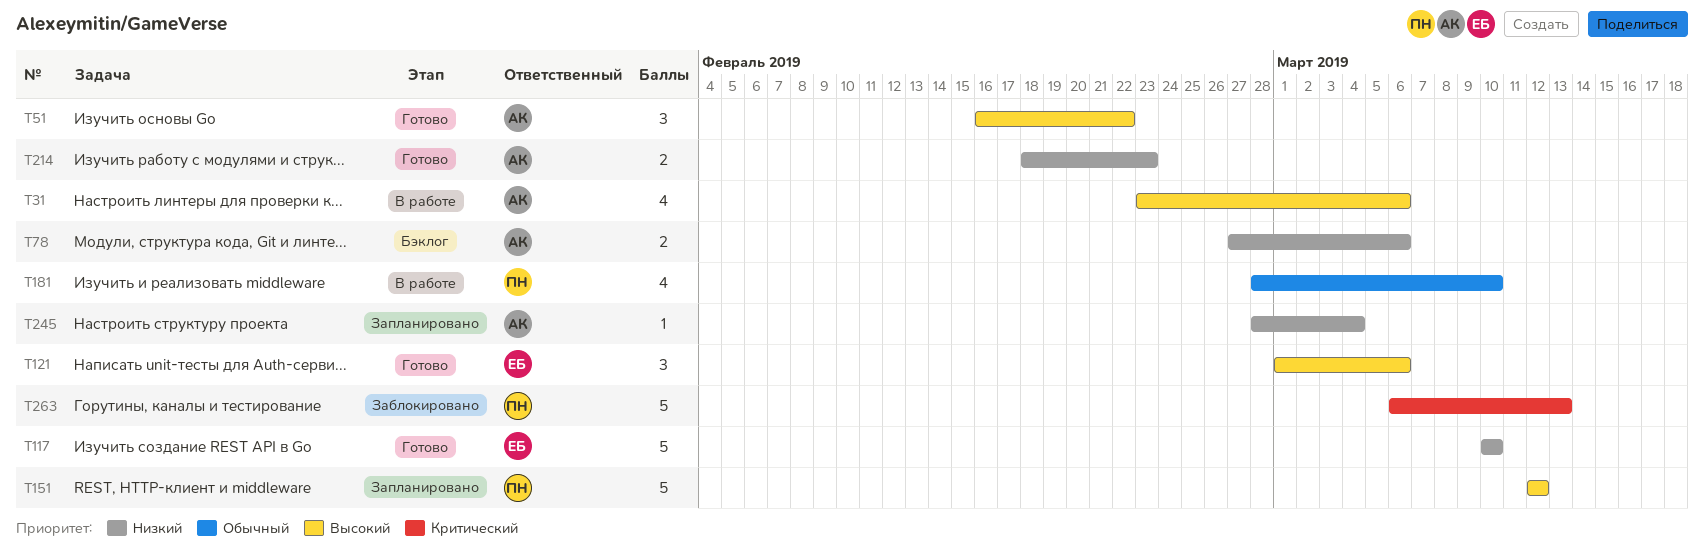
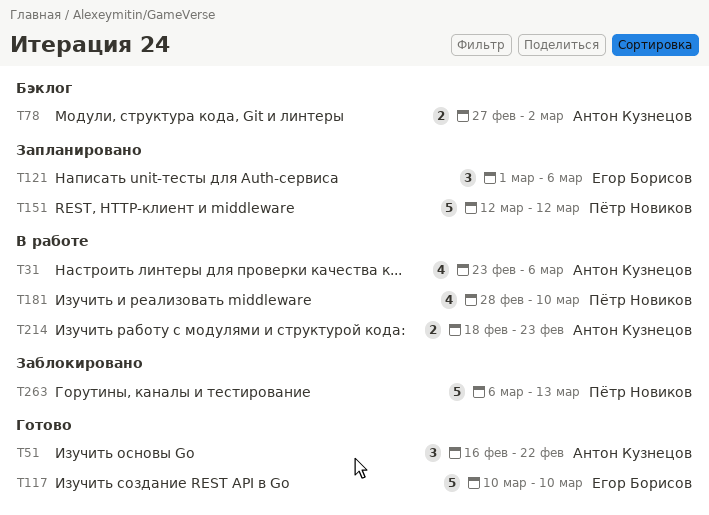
T78, due: Mar 6 -> Mar 2
T121, status: Готово -> Запланировано
T214, status: Готово -> В работе
T245: present -> none

